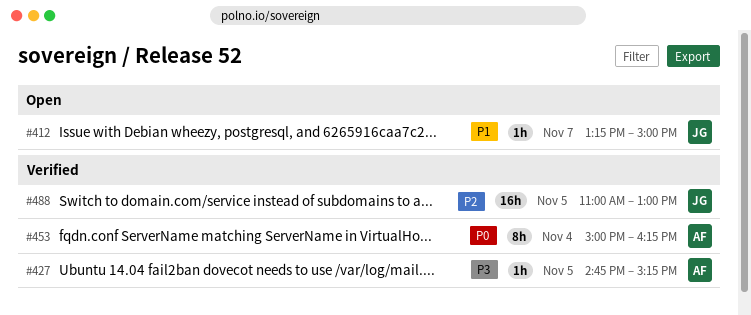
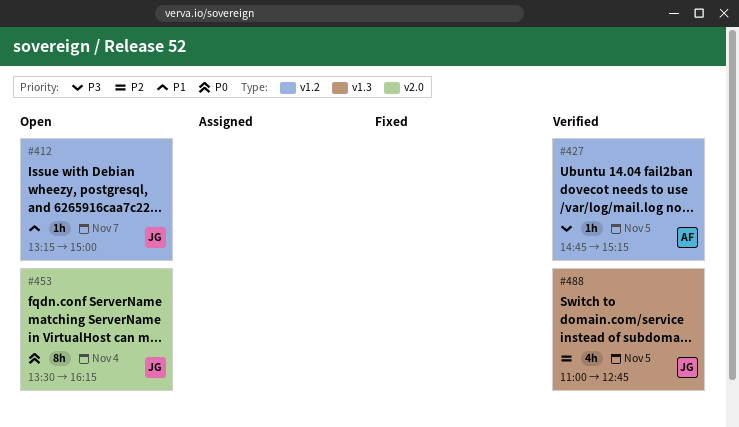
#453, status: Verified -> Open
#453, owner: AF -> JG
#453, begins: 15:00 -> 13:30
#488, estimate: 16h -> 4h
#488, ends: 13:00 -> 12:45

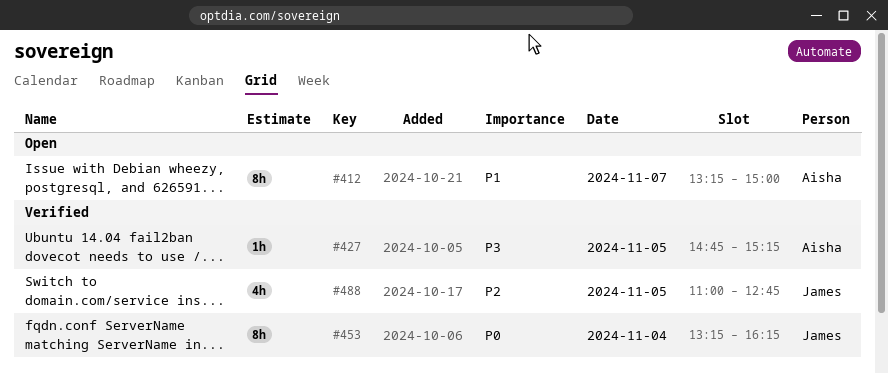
#412, owner: James -> Aisha
#412, estimate: 1h -> 8h
#453, status: Open -> Verified
#453, begins: 13:30 -> 13:15

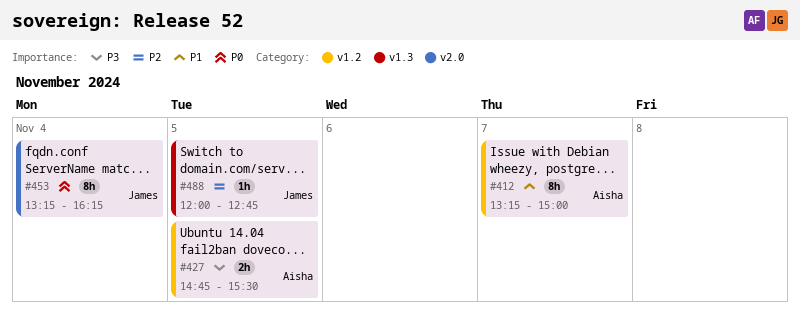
#427, estimate: 1h -> 2h
#427, ends: 15:15 -> 15:30
#488, estimate: 4h -> 1h
#488, begins: 11:00 -> 12:00

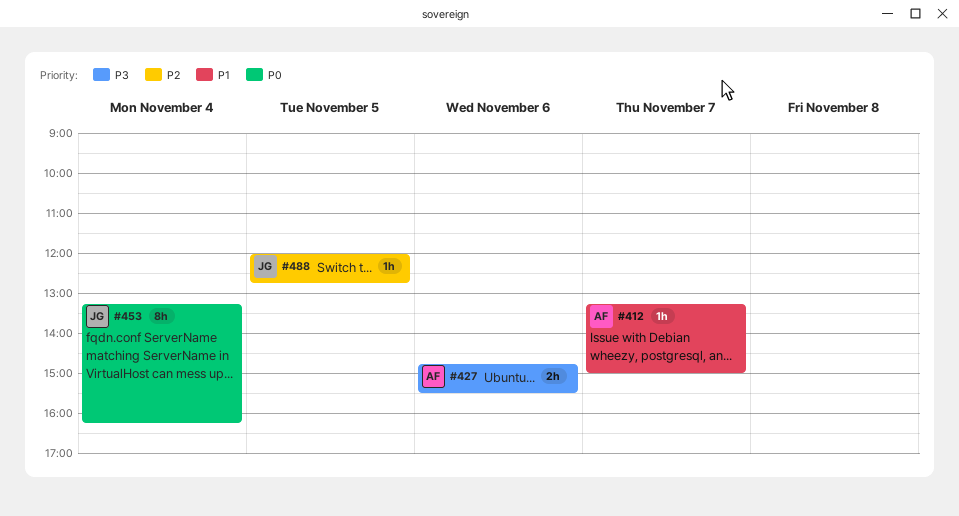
#412, estimate: 8h -> 1h
#427, day: Nov 5 -> Nov 6

